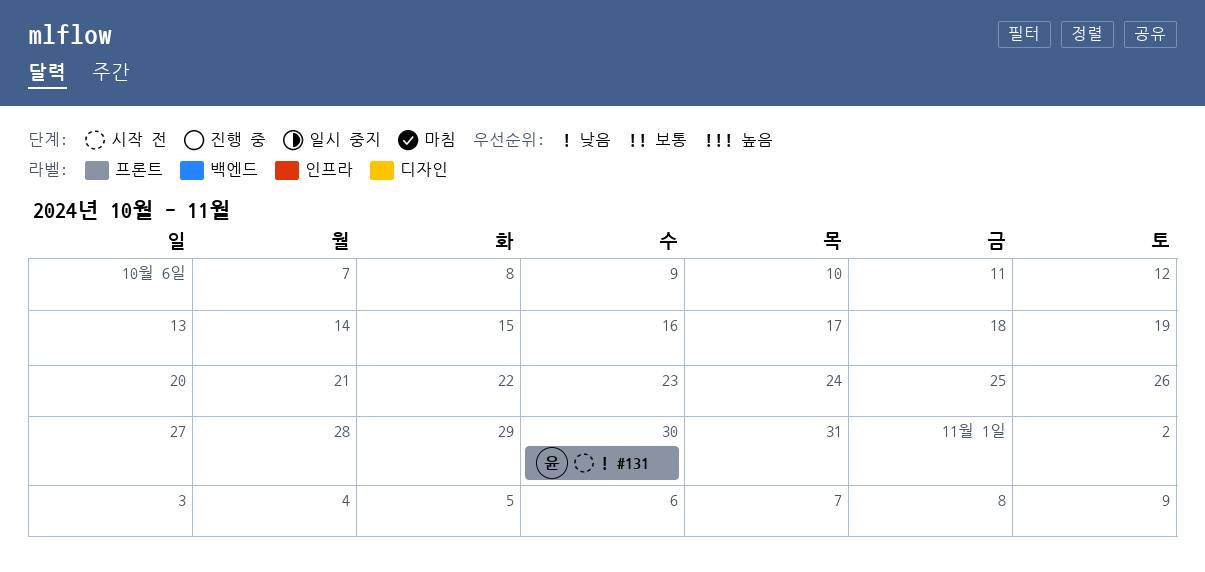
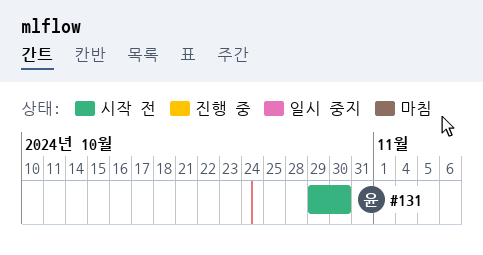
#131, start: Oct 30 -> Oct 29

